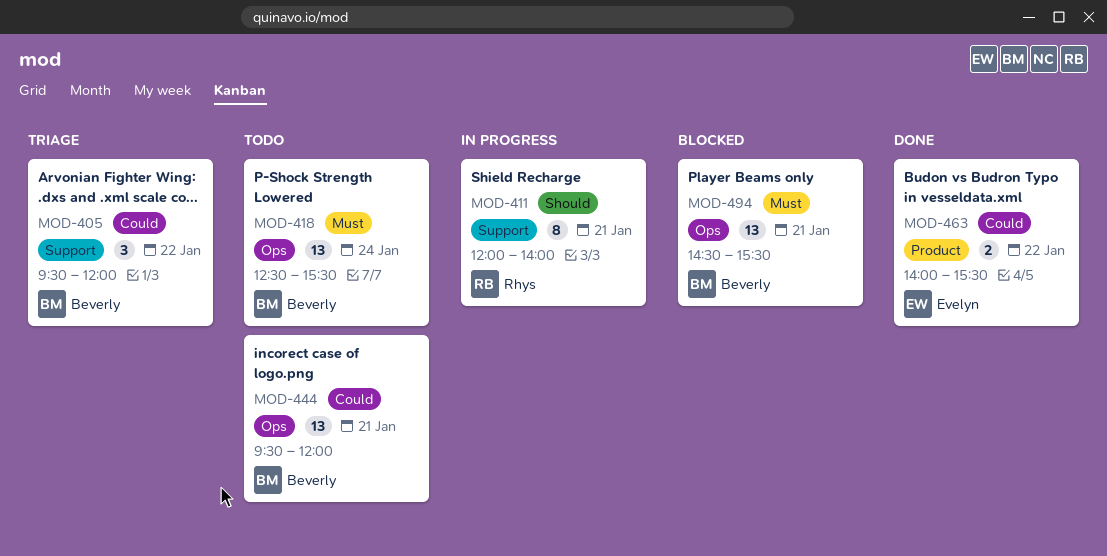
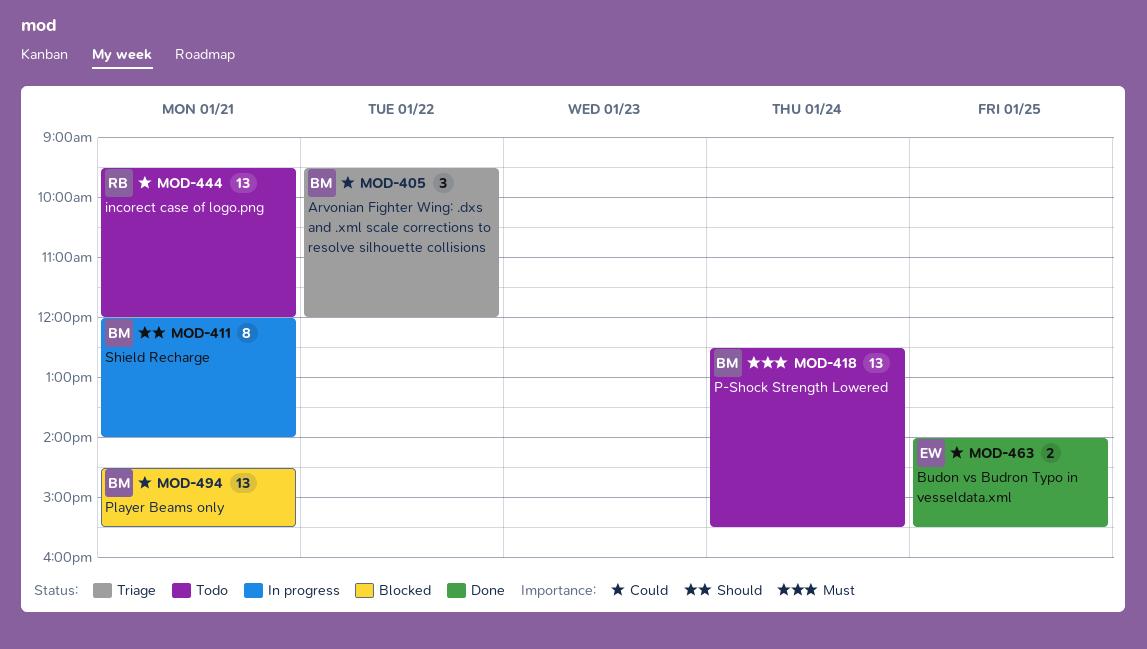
MOD-411, owner: Rhys -> Beverly
MOD-444, owner: Beverly -> Rhys
MOD-463, day: Jan 22 -> Jan 25
MOD-494, priority: Must -> Could

